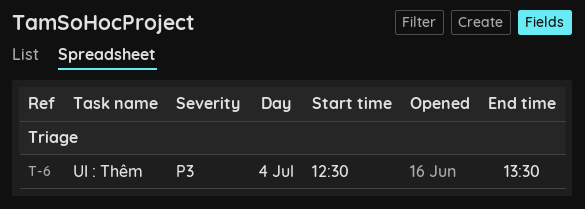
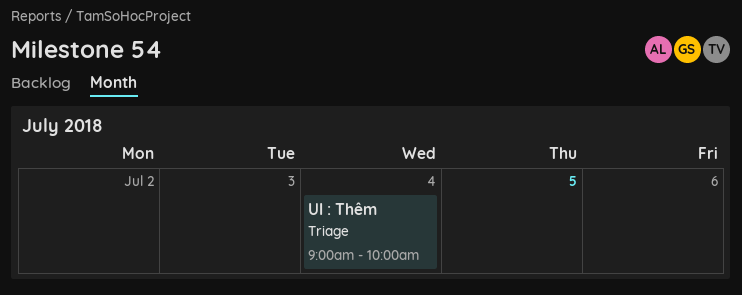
UI : Thêm, begins: 12:30 -> 09:00
UI : Thêm, ends: 13:30 -> 10:00

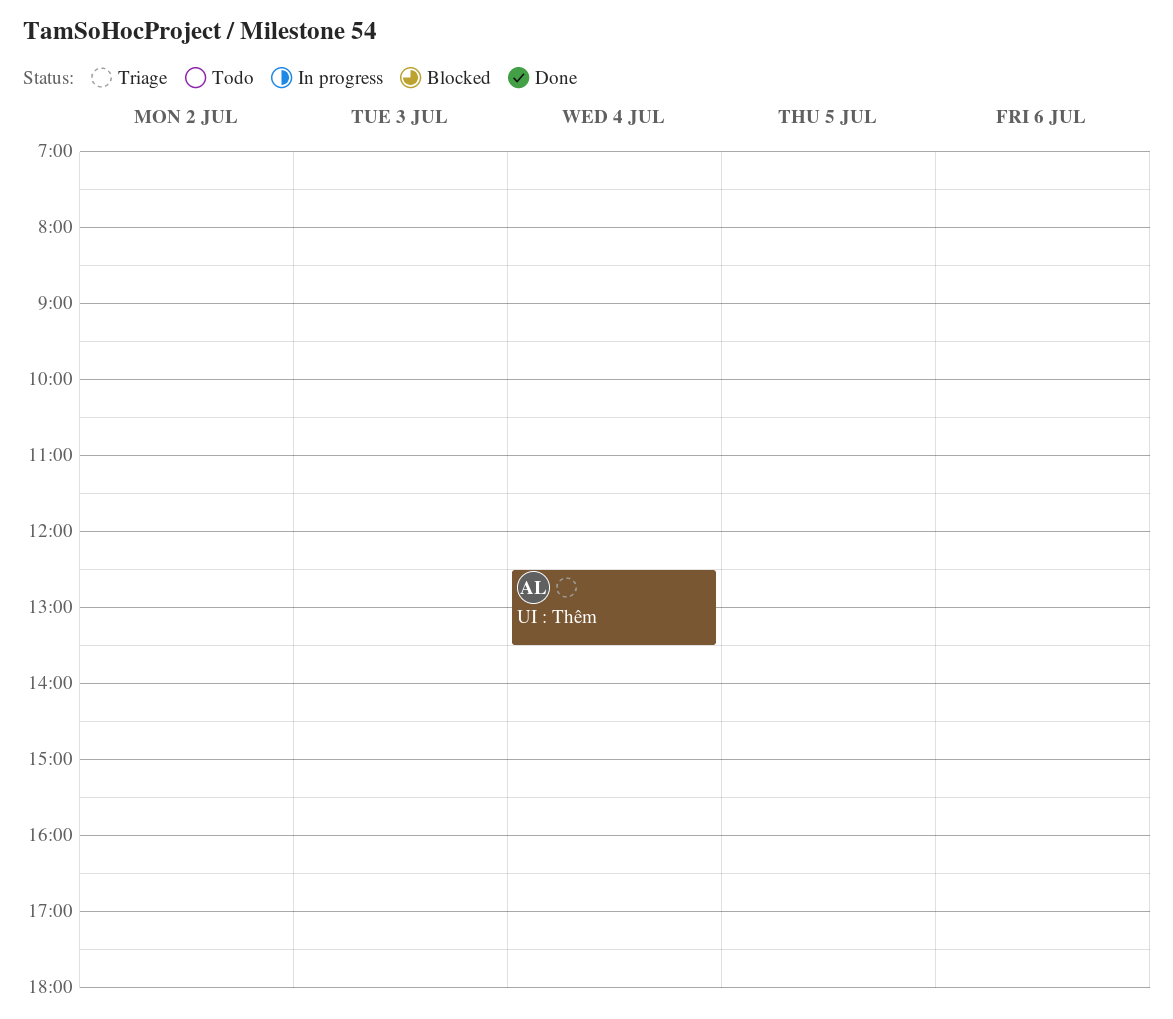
UI : Thêm, begins: 09:00 -> 12:30
UI : Thêm, ends: 10:00 -> 13:30

